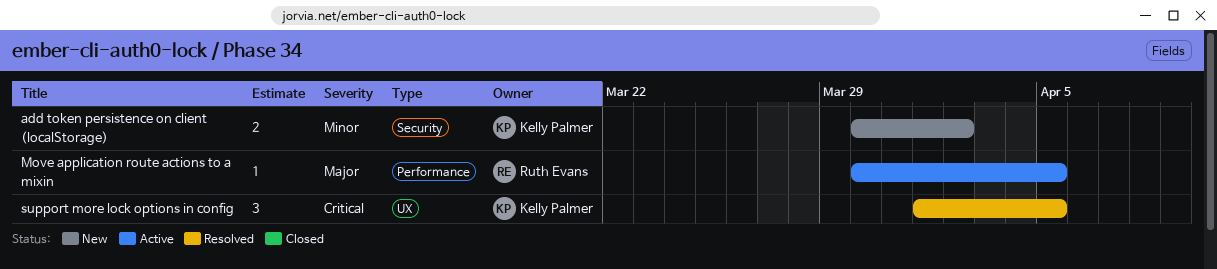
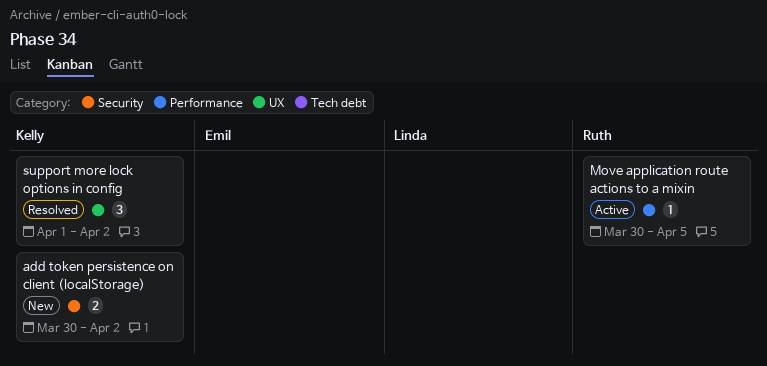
support more lock options in config, due: Apr 5 -> Apr 2

